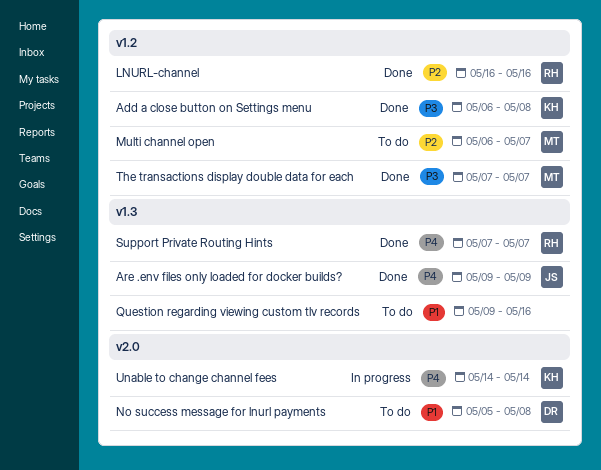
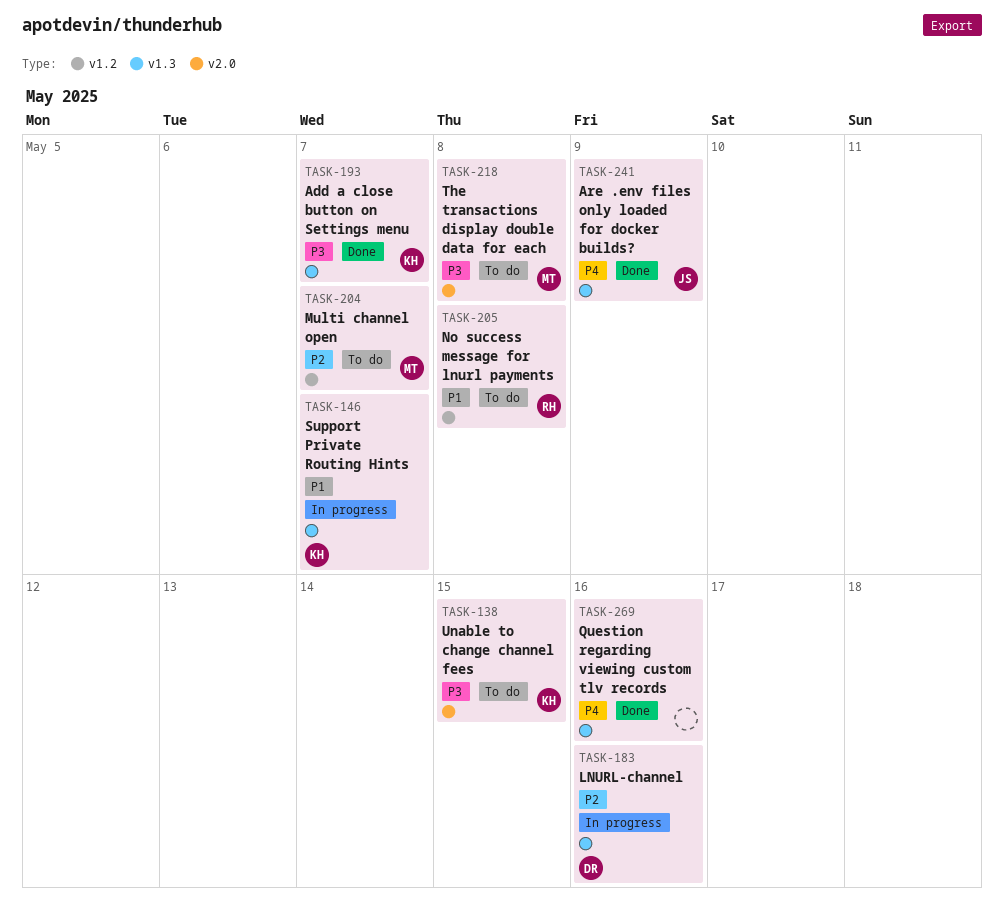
Add a close button on Settings menu, label: v1.2 -> v1.3
Add a close button on Settings menu, due: May 8 -> May 7
LNURL-channel, status: Done -> In progress
LNURL-channel, owner: RH -> DR
LNURL-channel, label: v1.2 -> v1.3
No success message for lnurl payments, owner: DR -> RH
No success message for lnurl payments, label: v2.0 -> v1.2
Question regarding viewing custom tlv records, status: To do -> Done
Question regarding viewing custom tlv records, priority: P1 -> P4
Support Private Routing Hints, status: Done -> In progress
Support Private Routing Hints, owner: RH -> KH
Support Private Routing Hints, priority: P4 -> P1
The transactions display double data for each, status: Done -> To do
The transactions display double data for each, label: v1.2 -> v2.0
The transactions display double data for each, due: May 7 -> May 8
Unable to change channel fees, status: In progress -> To do
Unable to change channel fees, priority: P4 -> P3
Unable to change channel fees, due: May 14 -> May 15

